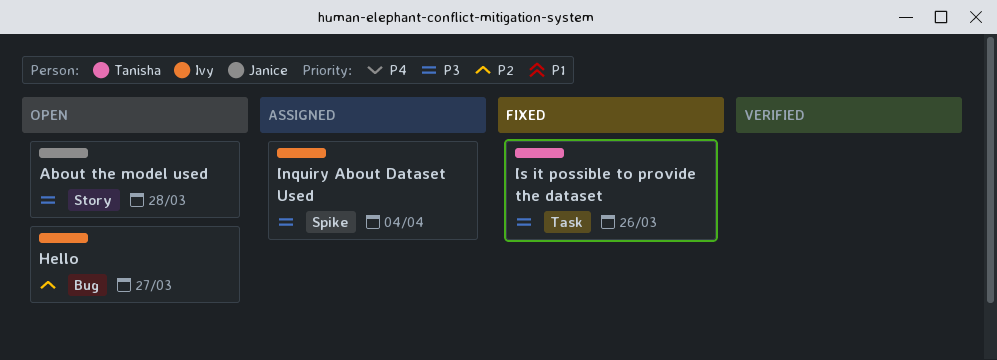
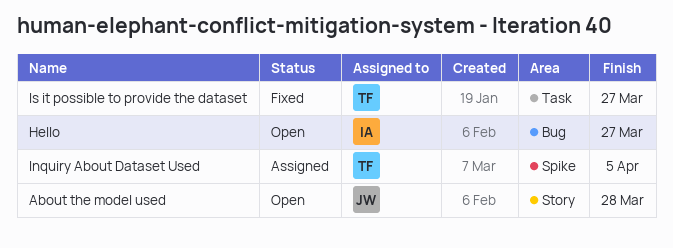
Inquiry About Dataset Used, owner: Ivy -> Tanisha
Inquiry About Dataset Used, due: Apr 4 -> Apr 5
Is it possible to provide the dataset, due: Mar 26 -> Mar 27

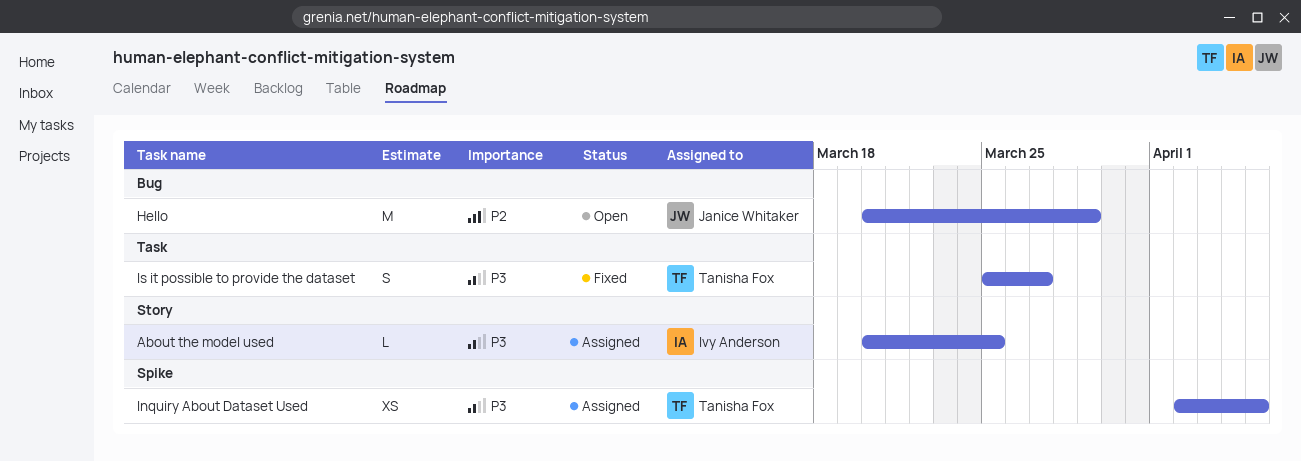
About the model used, status: Open -> Assigned
About the model used, owner: Janice Whitaker -> Ivy Anderson
About the model used, due: Mar 28 -> Mar 25
Hello, owner: Ivy Anderson -> Janice Whitaker
Hello, due: Mar 27 -> Mar 29

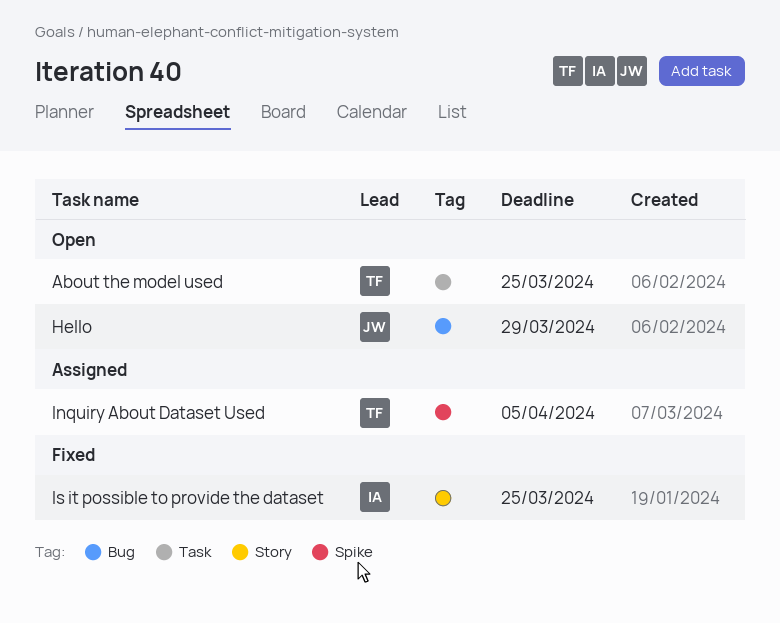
About the model used, status: Assigned -> Open
About the model used, owner: Ivy Anderson -> Tanisha Fox
About the model used, label: Story -> Task
Is it possible to provide the dataset, owner: Tanisha Fox -> Ivy Anderson
Is it possible to provide the dataset, label: Task -> Story
Is it possible to provide the dataset, due: Mar 27 -> Mar 25

